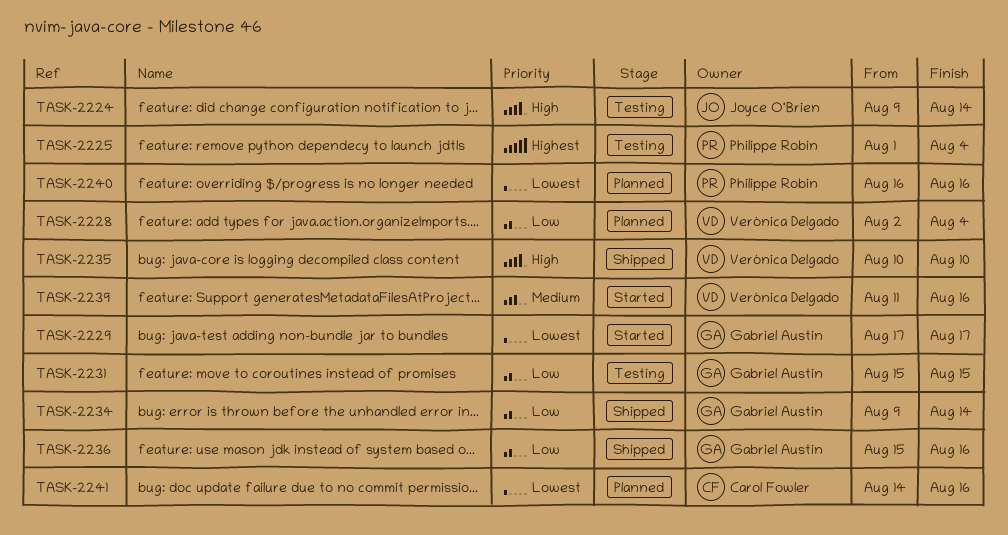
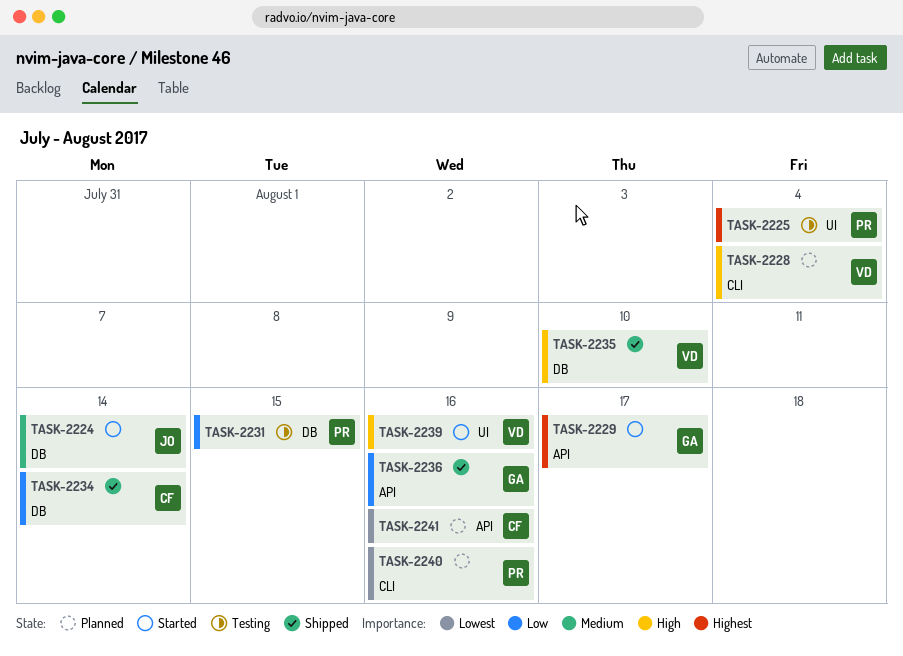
TASK-2224, status: Testing -> Started
TASK-2224, priority: High -> Medium
TASK-2228, priority: Low -> High
TASK-2229, priority: Lowest -> Highest
TASK-2231, owner: Gabriel Austin -> Philippe Robin
TASK-2234, owner: Gabriel Austin -> Carol Fowler
TASK-2239, priority: Medium -> High

